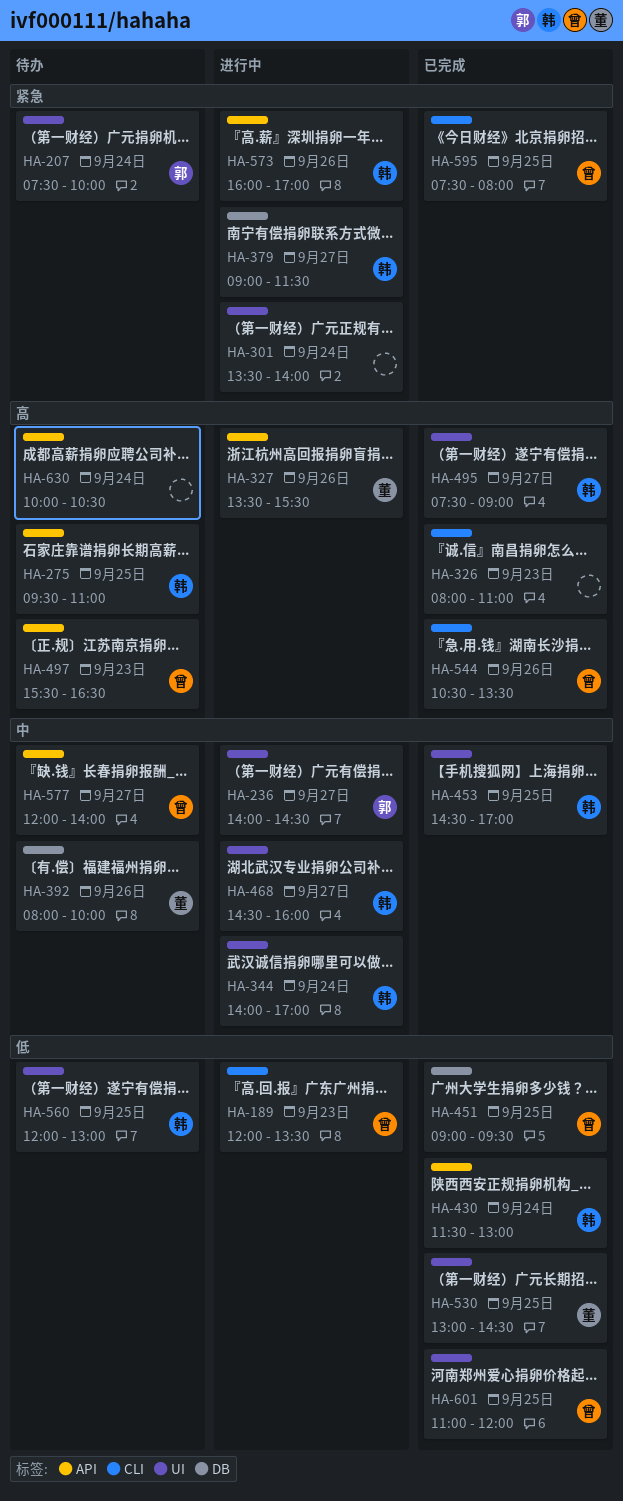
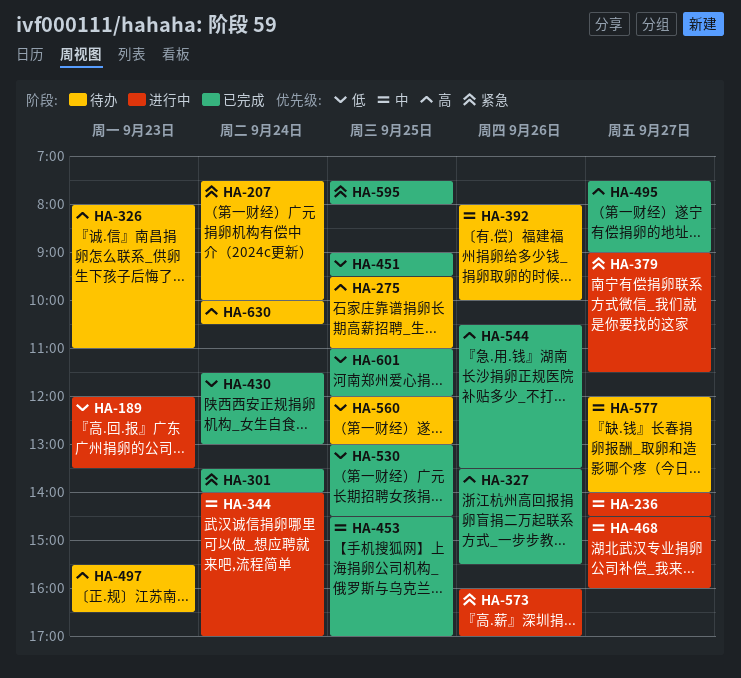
HA-301, status: 进行中 -> 已完成
HA-326, status: 已完成 -> 待办
HA-327, status: 进行中 -> 已完成

